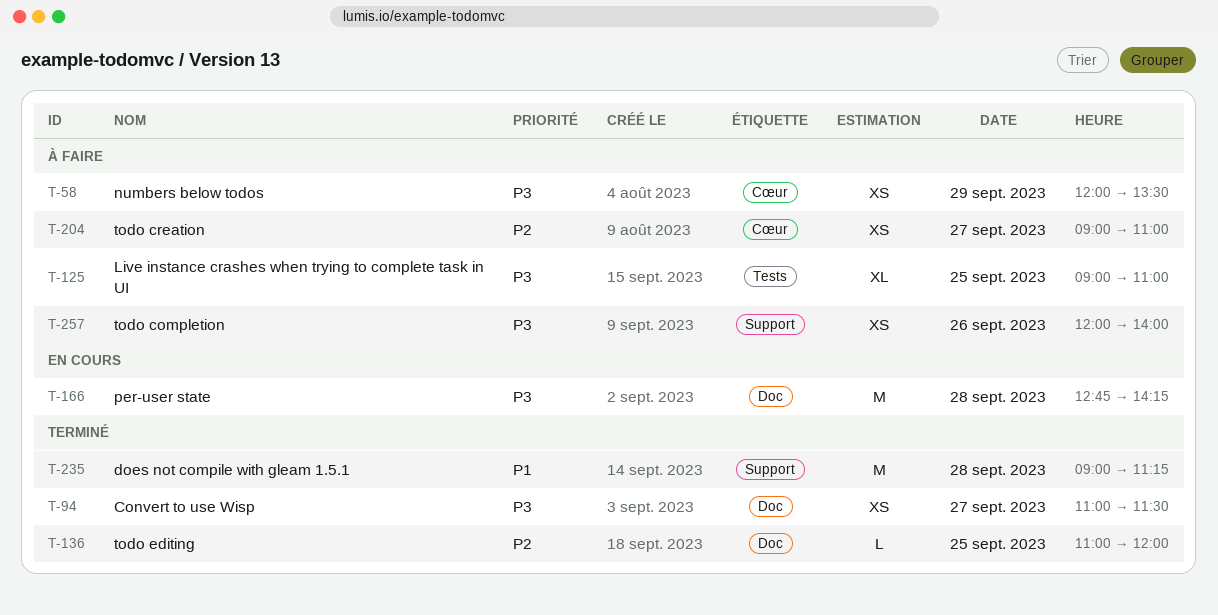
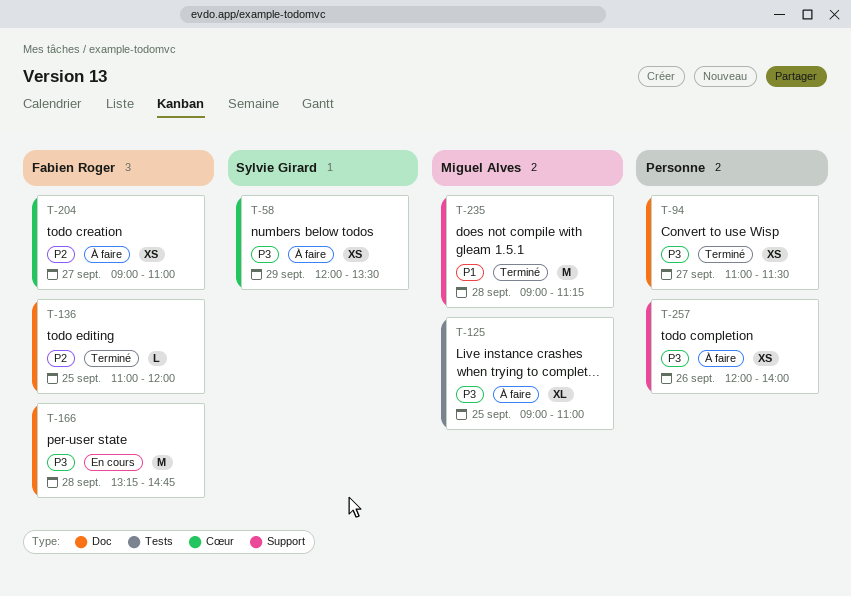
T-166, begins: 12:45 -> 13:15
T-166, ends: 14:15 -> 14:45

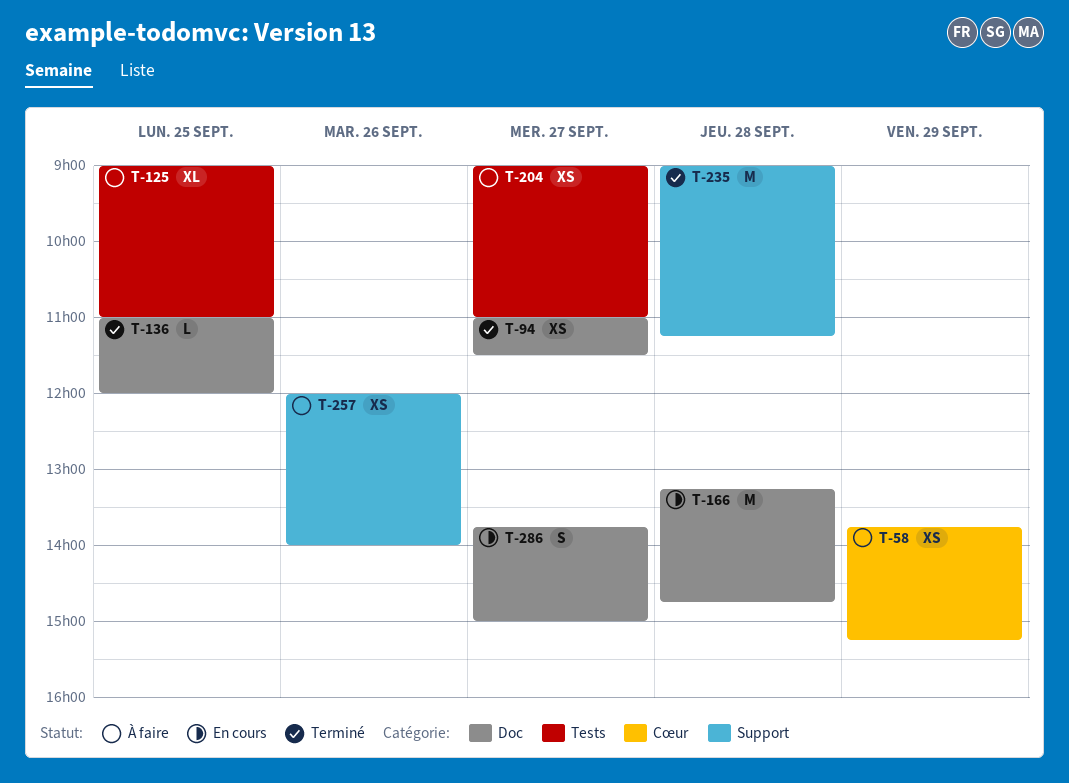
T-58, begins: 12:00 -> 13:45
T-58, ends: 13:30 -> 15:15
T-204, label: Cœur -> Tests
T-286: none -> present

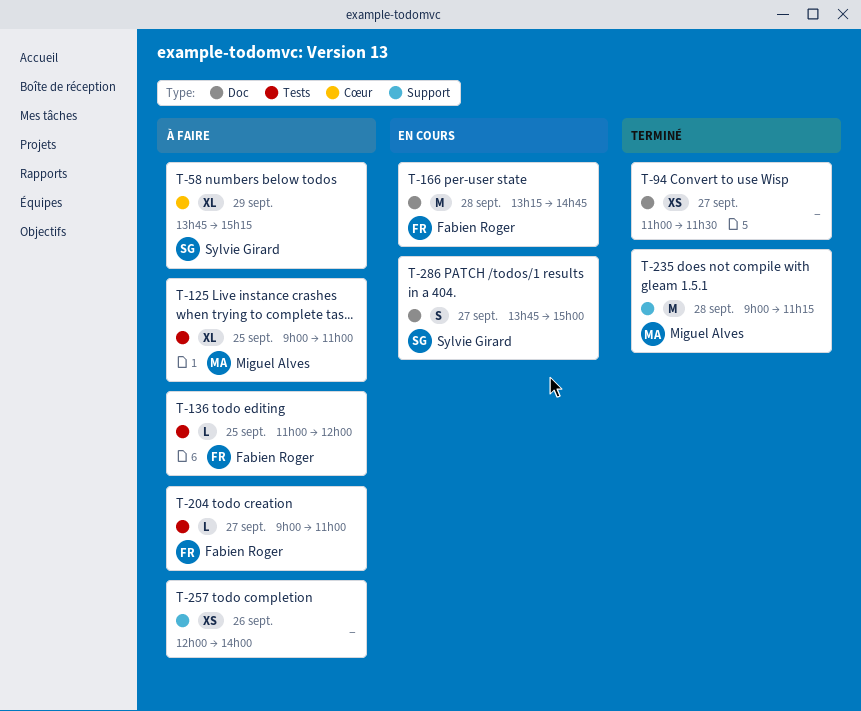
T-58, estimate: XS -> XL
T-136, status: Terminé -> À faire
T-136, label: Doc -> Tests
T-204, estimate: XS -> L

